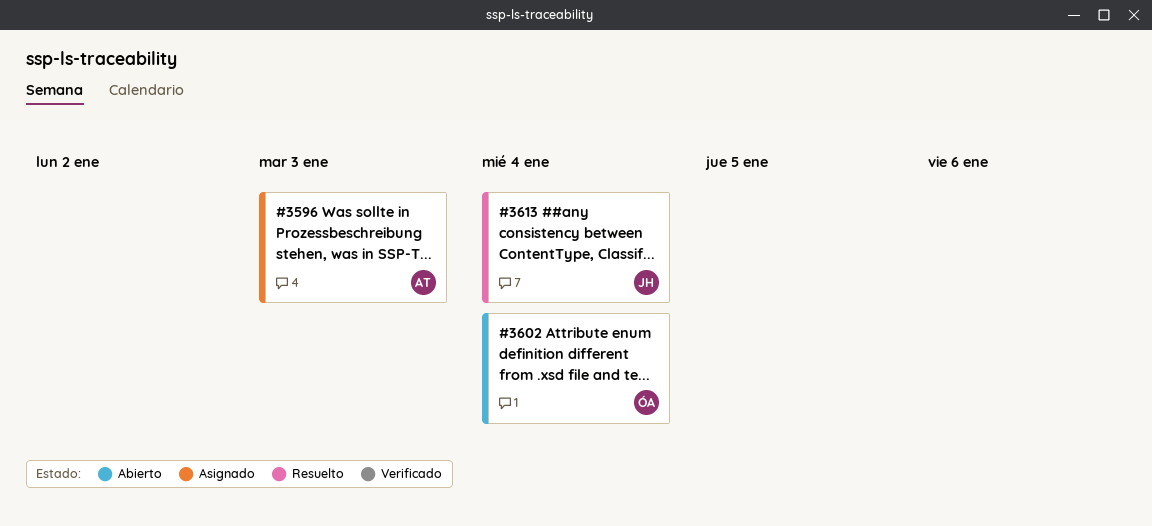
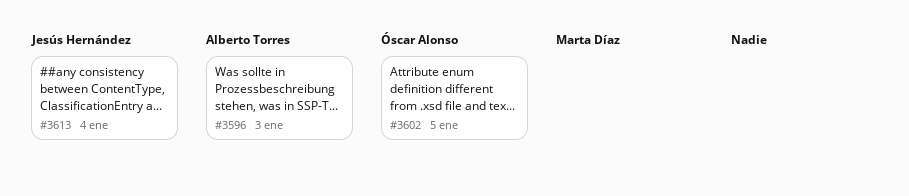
#3602, due: Jan 4 -> Jan 5

